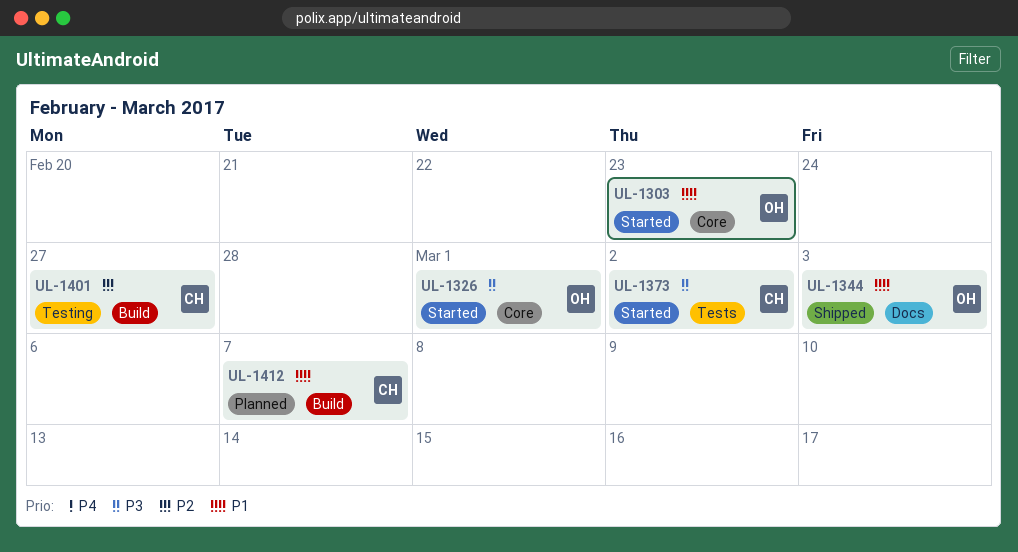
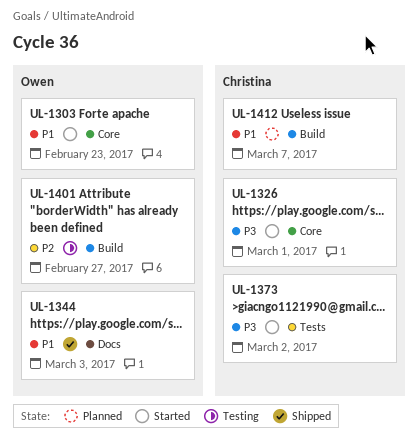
UL-1326, owner: Owen -> Christina
UL-1401, owner: Christina -> Owen

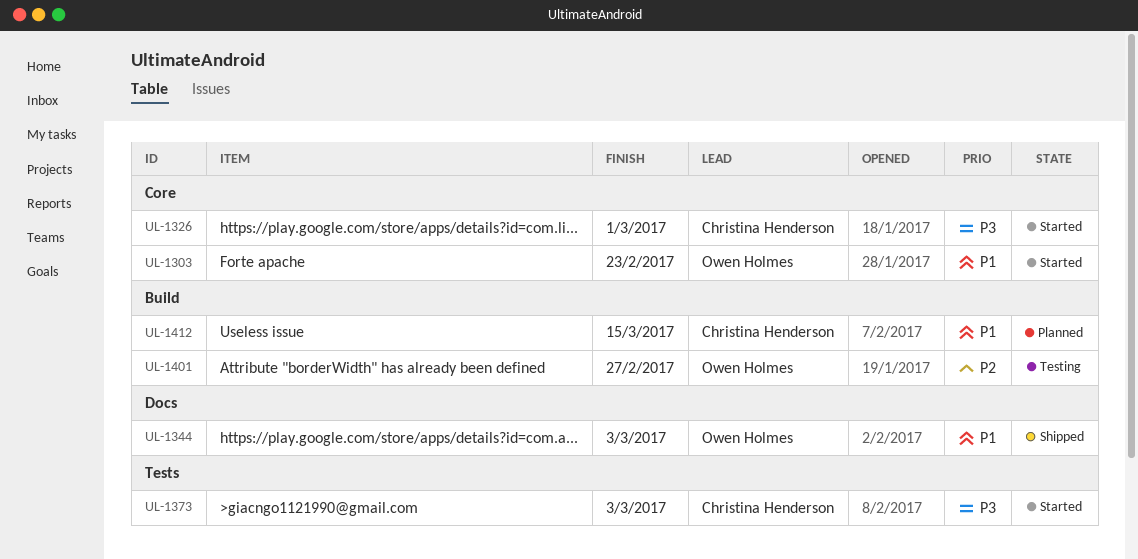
UL-1373, due: Mar 2 -> Mar 3
UL-1412, due: Mar 7 -> Mar 15

